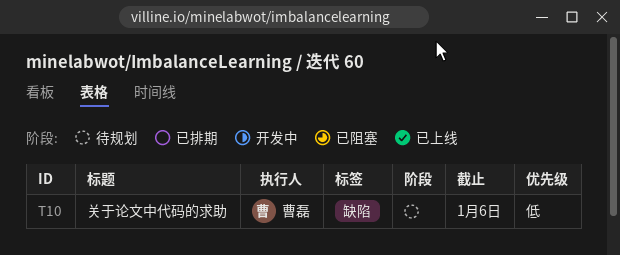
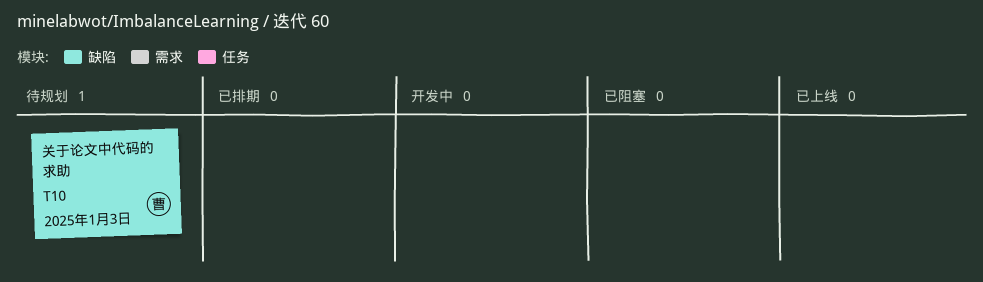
T10, due: Jan 6 -> Jan 3

